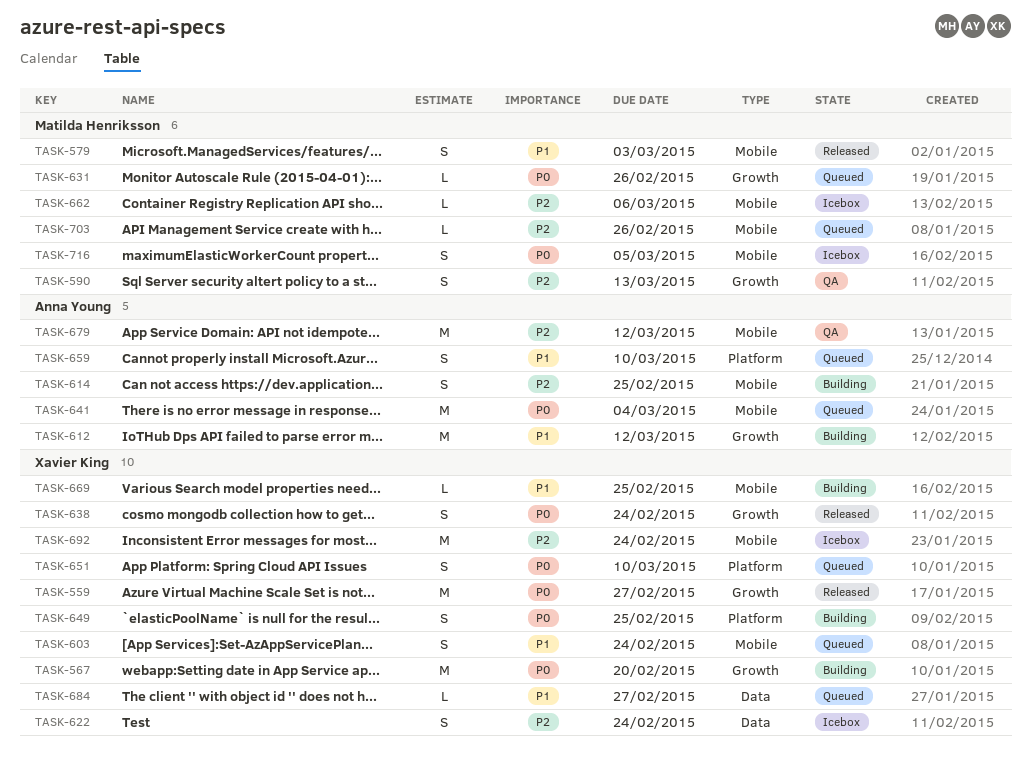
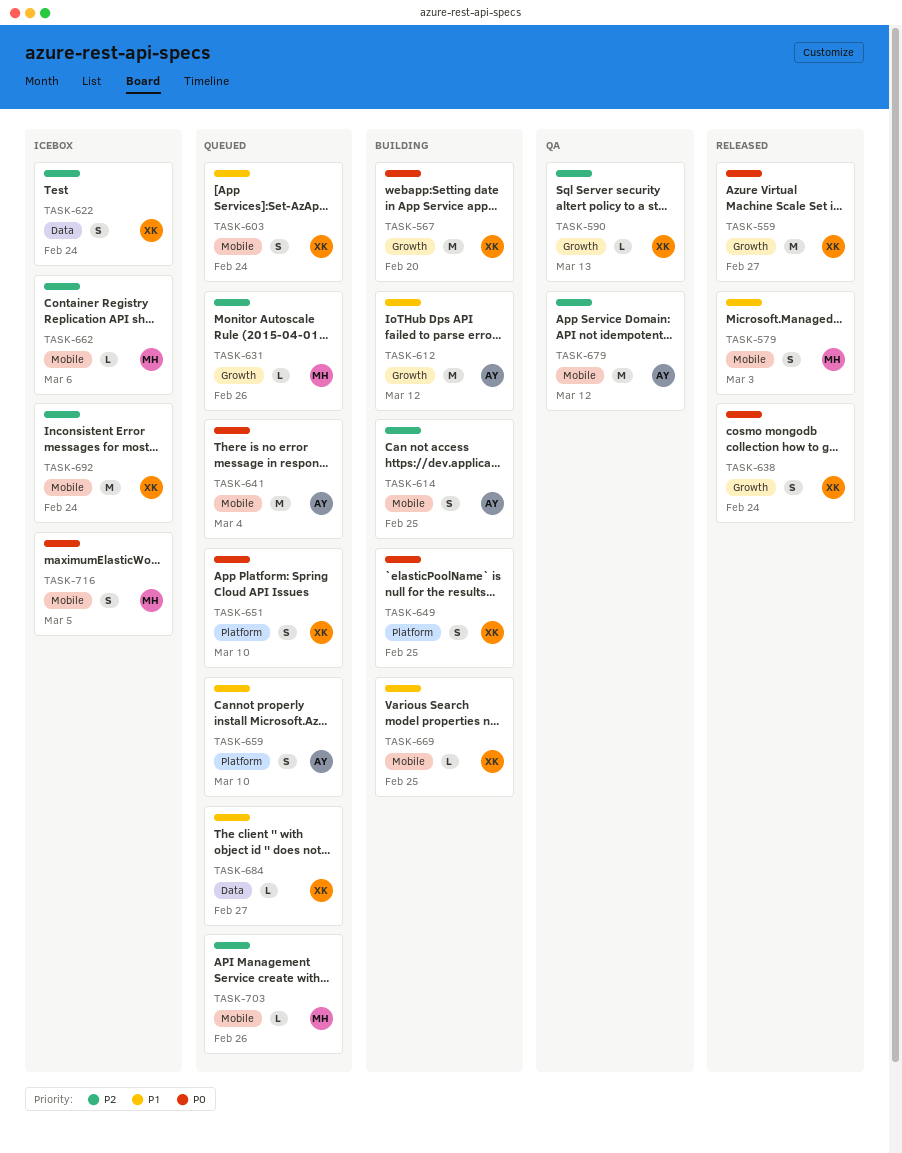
TASK-590, owner: Matilda Henriksson -> Xavier King
TASK-590, estimate: S -> L
TASK-631, priority: P0 -> P2

